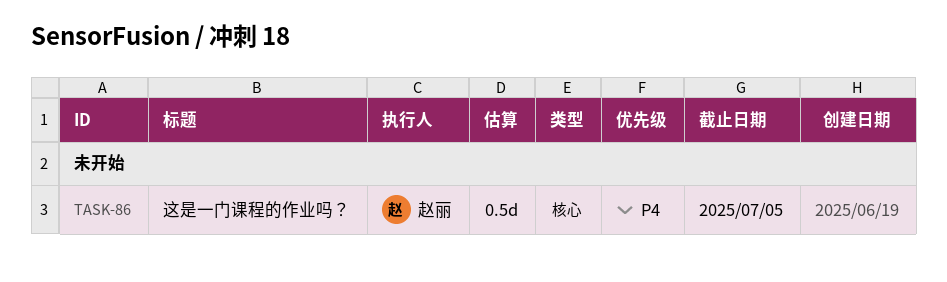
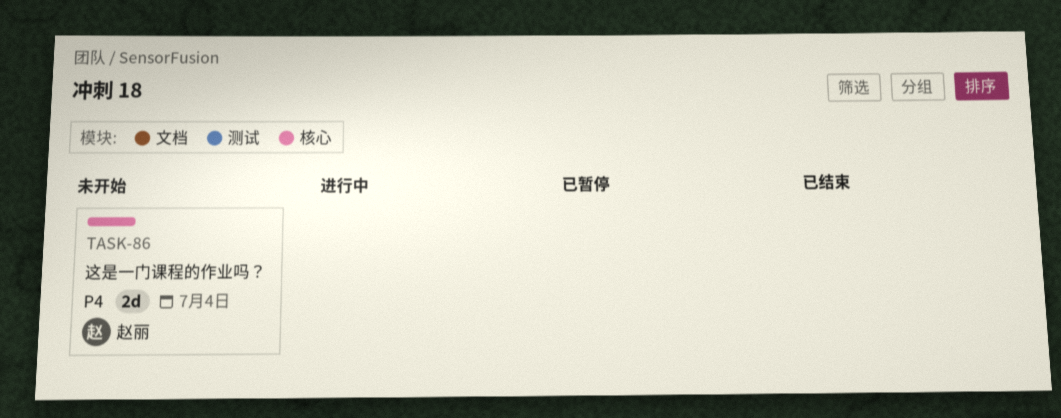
TASK-86, estimate: 0.5d -> 2d
TASK-86, due: Jul 5 -> Jul 4

